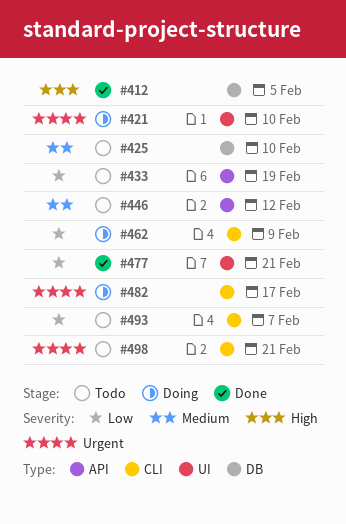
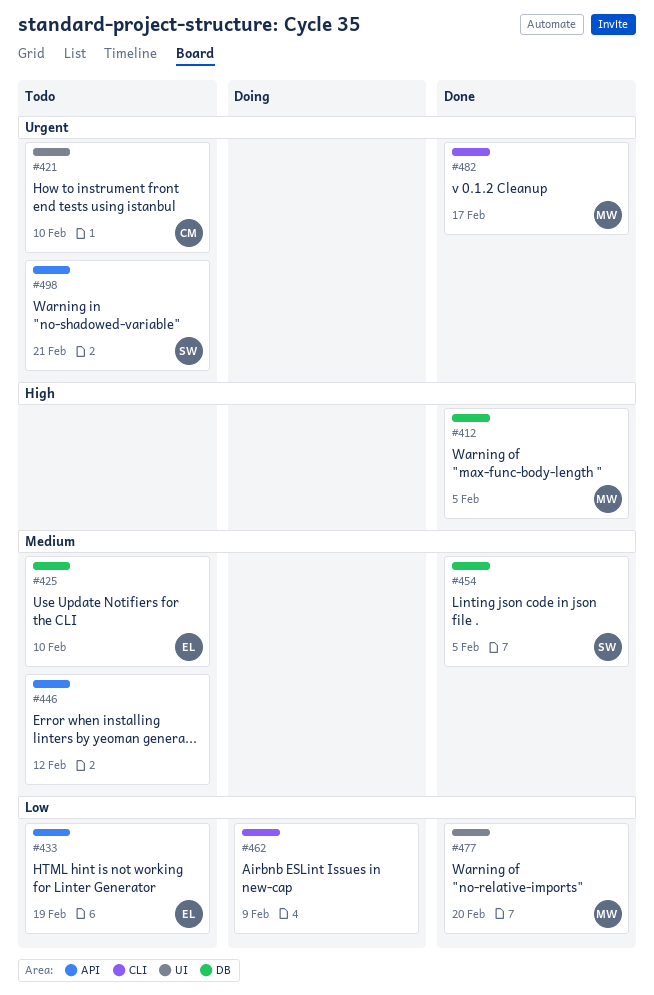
#421, status: Doing -> Todo
#454: none -> present
#477, due: Feb 21 -> Feb 20
#482, status: Doing -> Done
#493: present -> none
#498, label: CLI -> API

